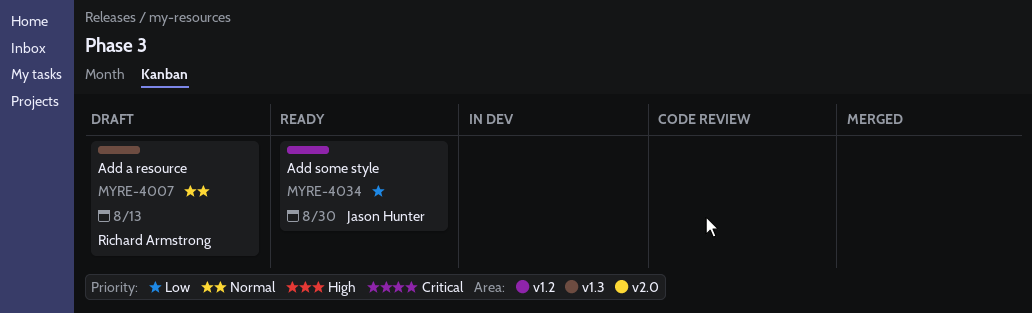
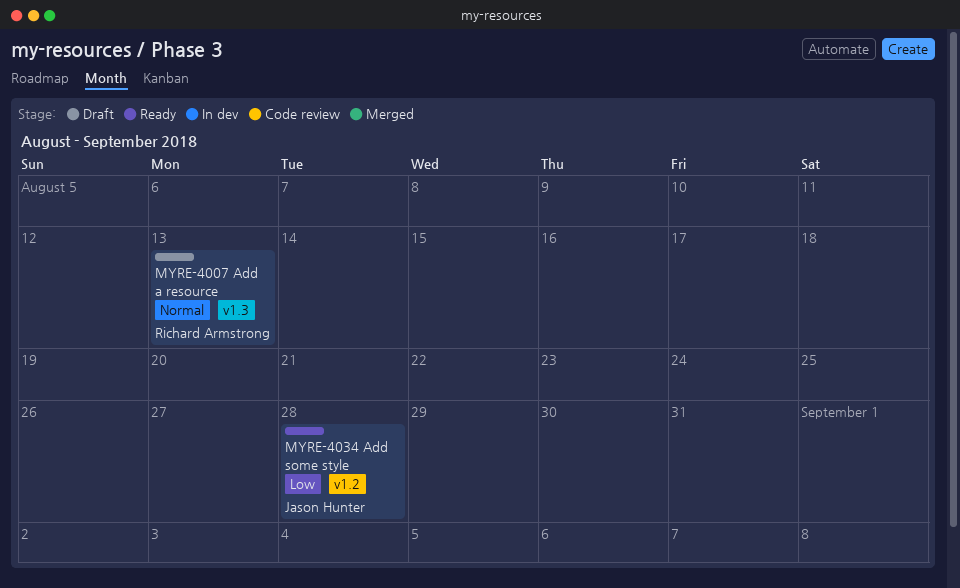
MYRE-4034, due: Aug 30 -> Aug 28

